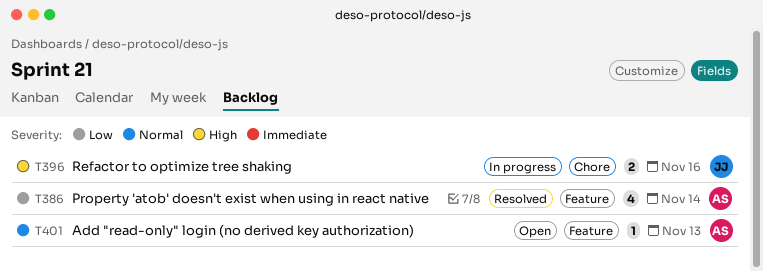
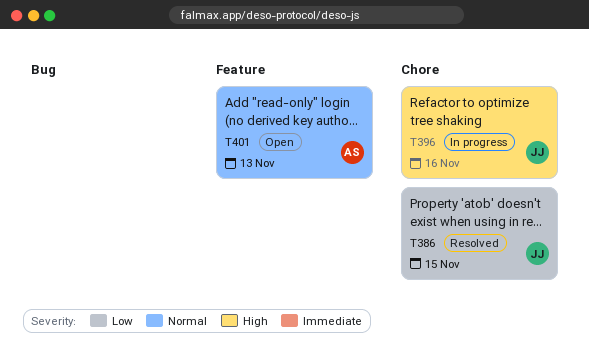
T386, owner: AS -> JJ
T386, label: Feature -> Chore
T386, due: Nov 14 -> Nov 15

